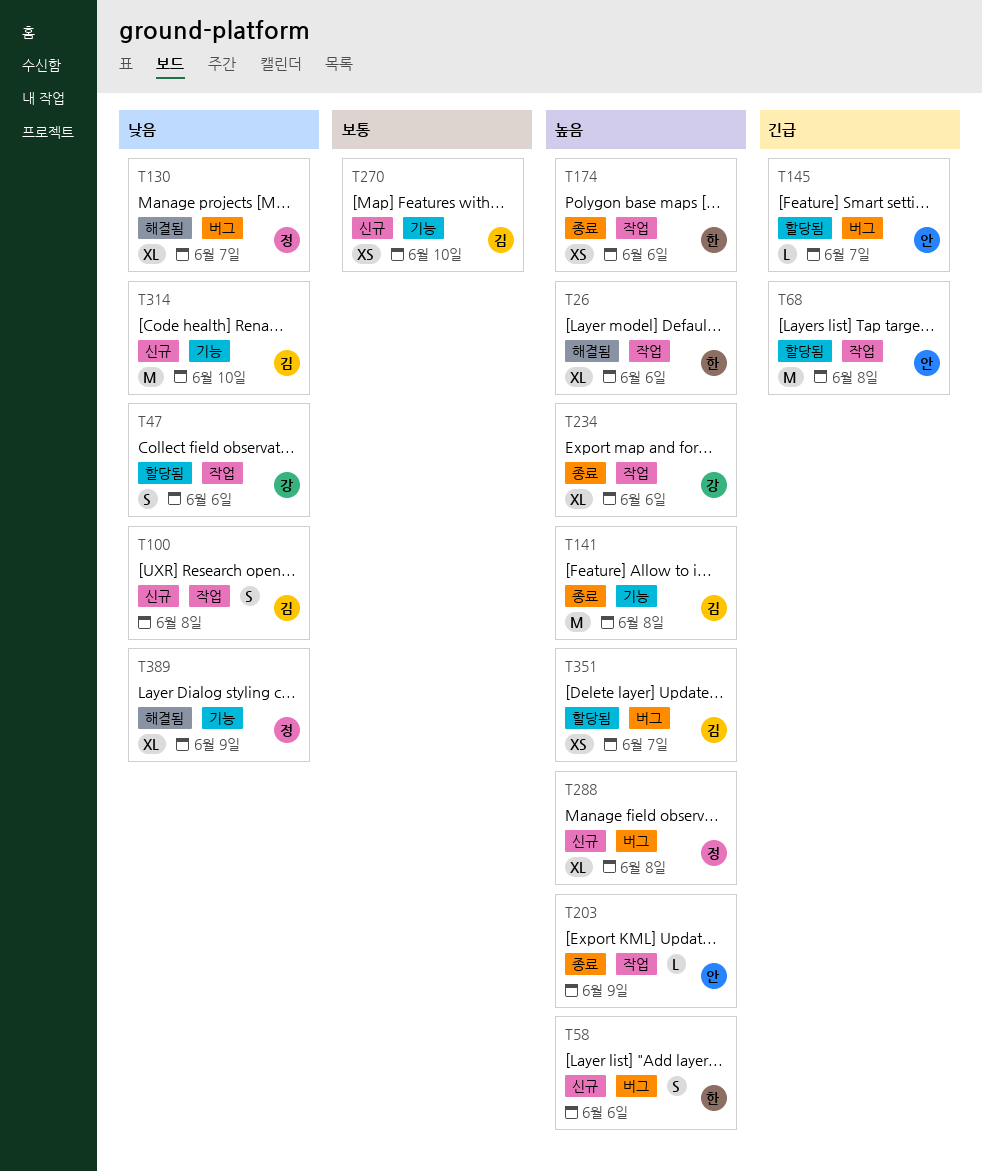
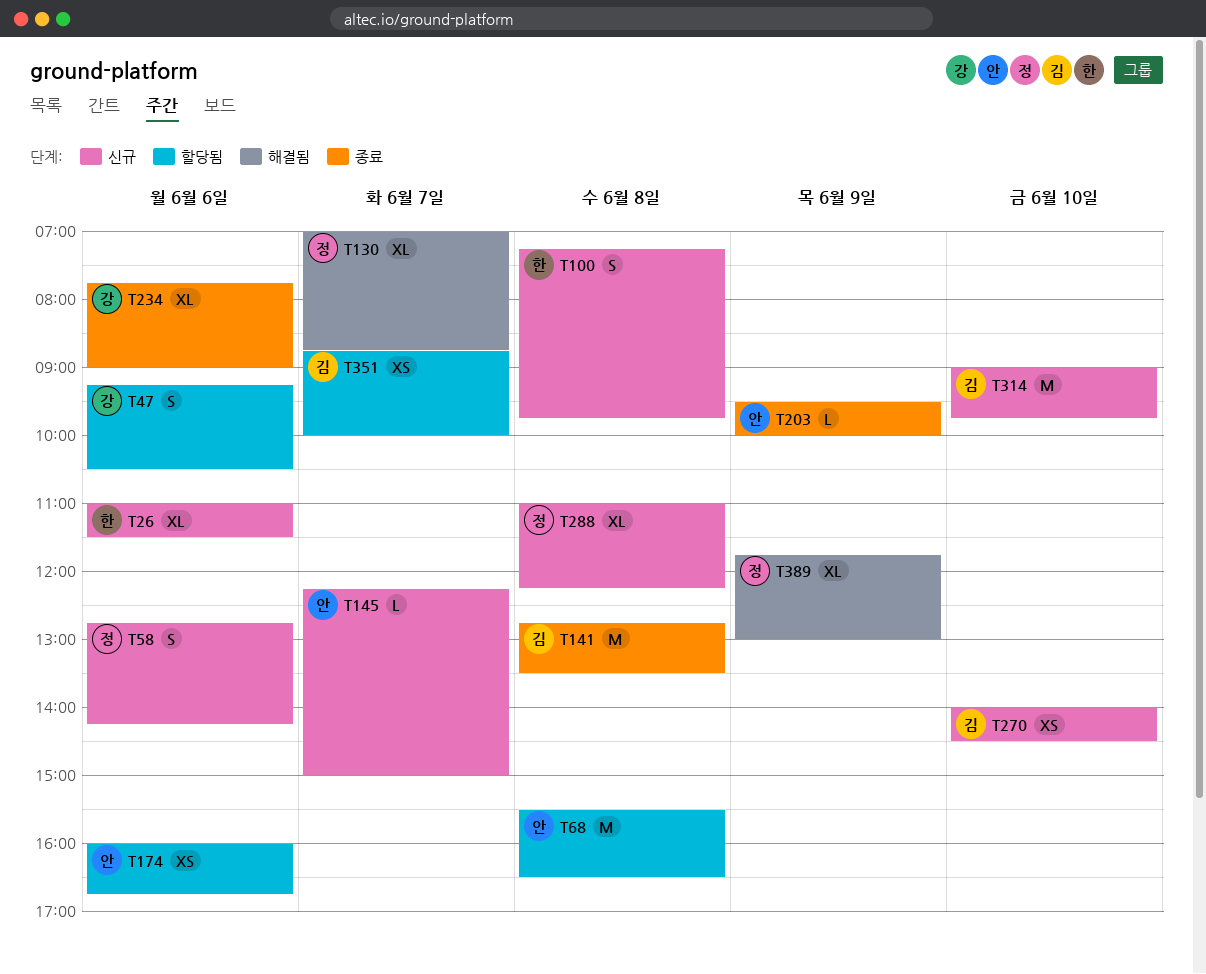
T26, status: 해결됨 -> 신규
T58, owner: 한 -> 정
T100, owner: 김 -> 한
T145, status: 할당됨 -> 신규
T174, status: 종료 -> 할당됨
T174, owner: 한 -> 안

